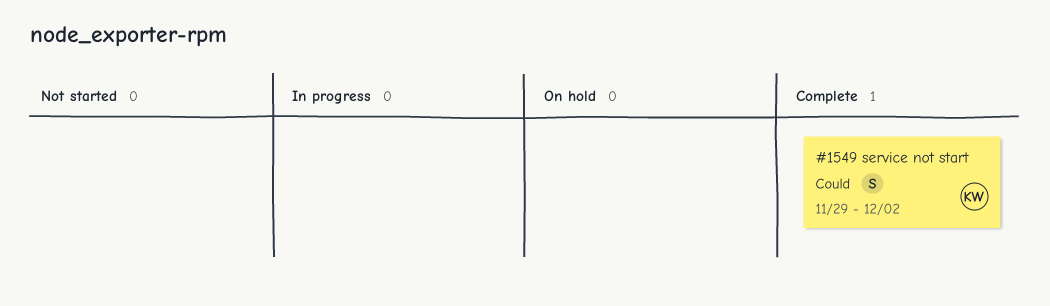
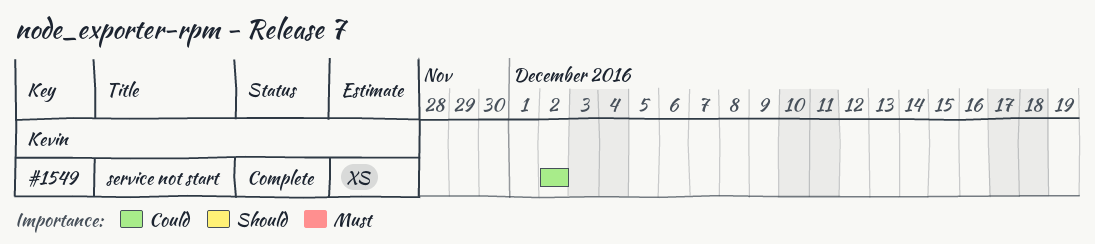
#1549, estimate: S -> XS
#1549, start: Nov 29 -> Dec 2

